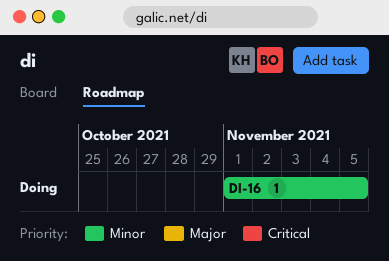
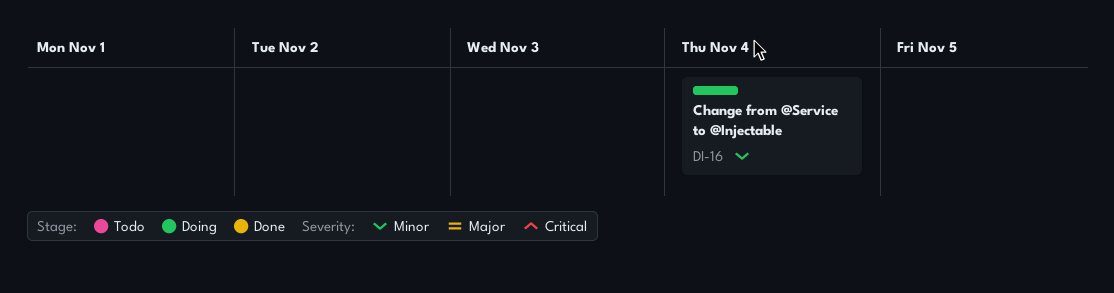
DI-16, due: Nov 5 -> Nov 4

